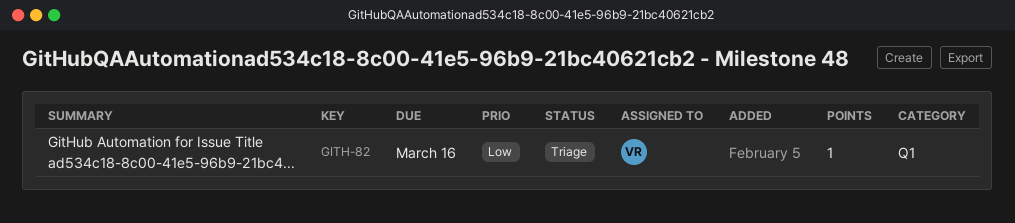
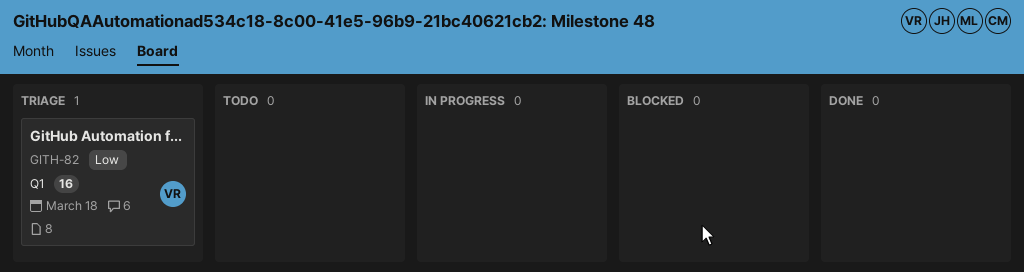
GITH-82, estimate: 1 -> 16
GITH-82, due: Mar 16 -> Mar 18

